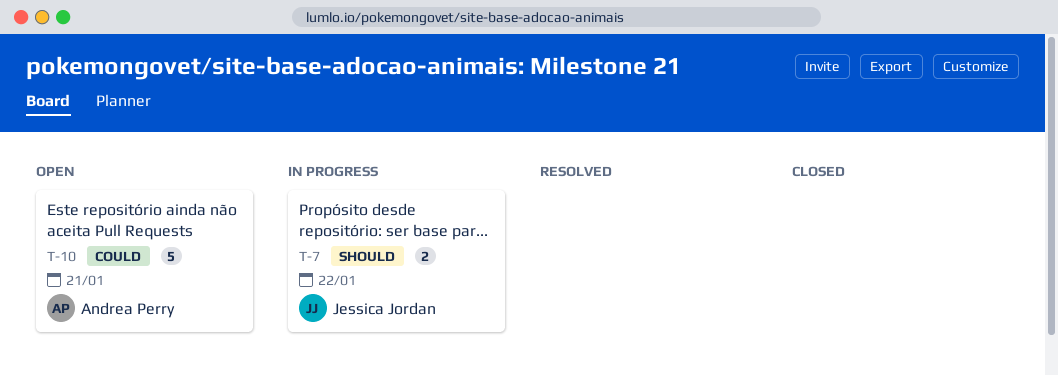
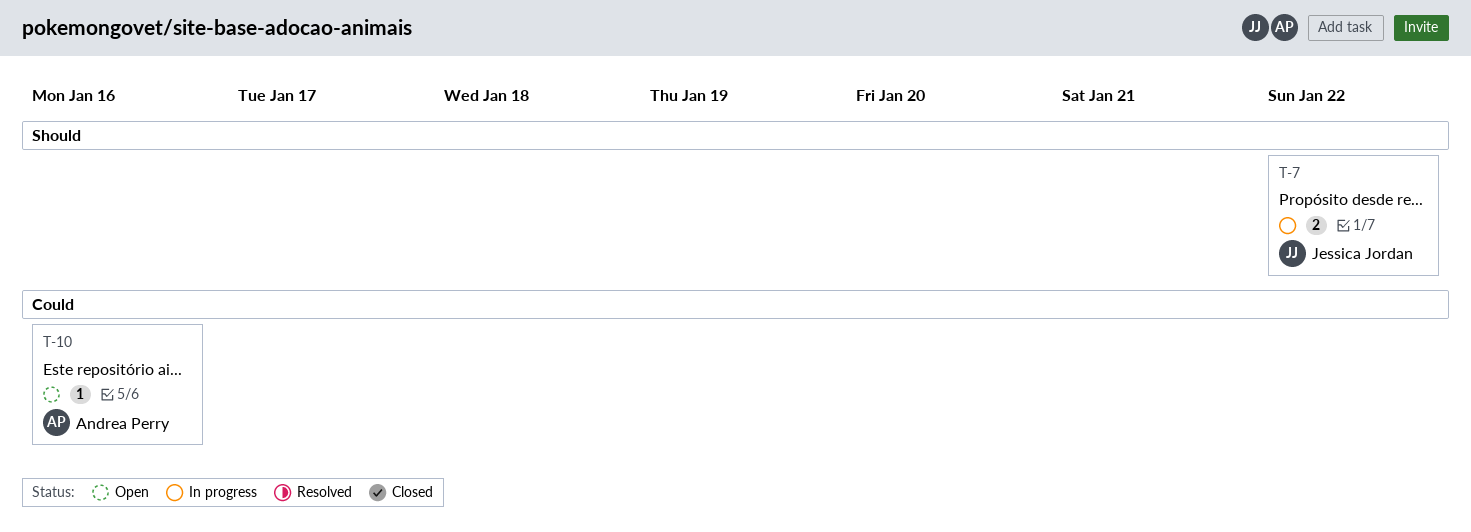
T-10, estimate: 5 -> 1
T-10, due: Jan 21 -> Jan 16

